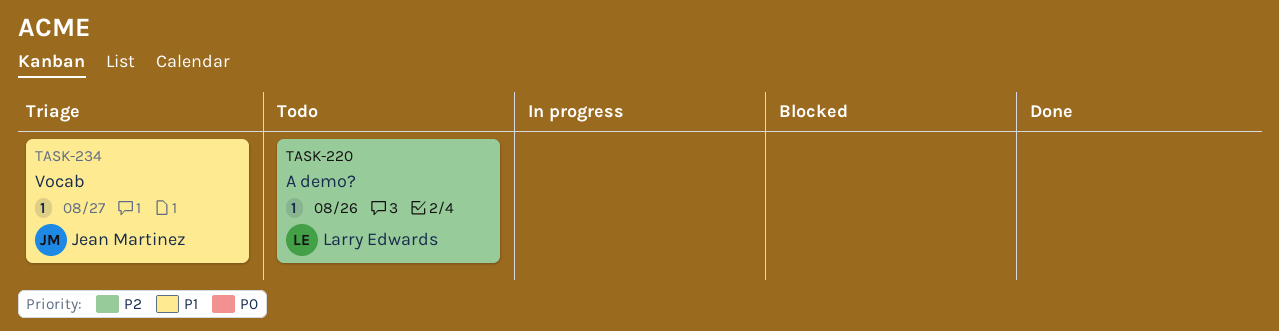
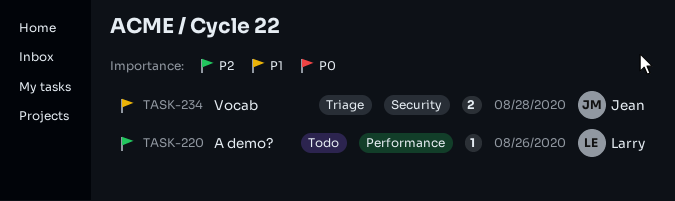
TASK-234, estimate: 1 -> 2
TASK-234, due: Aug 27 -> Aug 28

